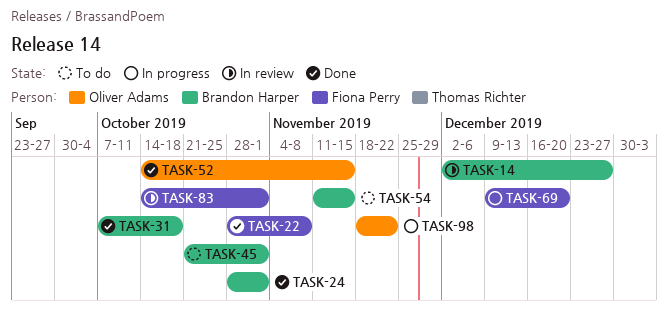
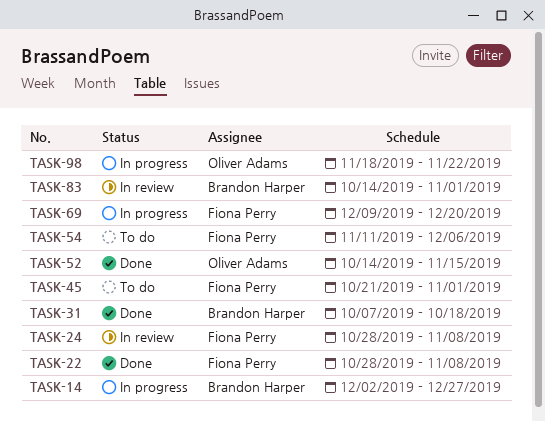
TASK-14, status: In review -> In progress
TASK-24, status: Done -> In review
TASK-24, owner: Brandon Harper -> Fiona Perry
TASK-24, due: Nov 1 -> Nov 8
TASK-45, owner: Brandon Harper -> Fiona Perry
TASK-54, owner: Brandon Harper -> Fiona Perry
TASK-54, due: Nov 15 -> Dec 6
TASK-83, owner: Fiona Perry -> Brandon Harper

